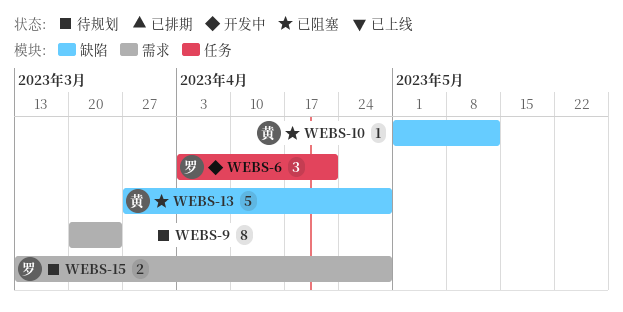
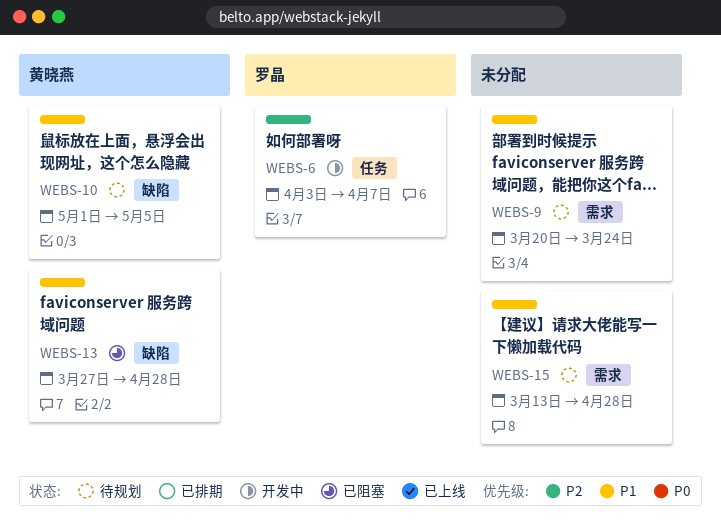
WEBS-6, due: Apr 21 -> Apr 7
WEBS-10, status: 已阻塞 -> 待规划
WEBS-10, due: May 12 -> May 5
WEBS-15, owner: 罗晶 -> none

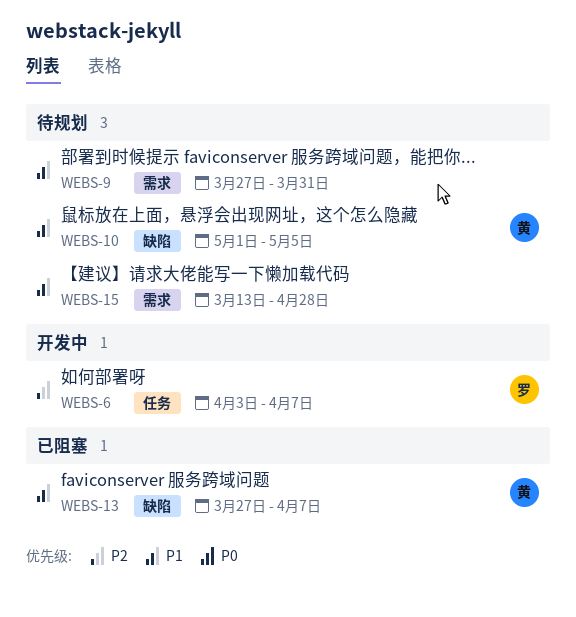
WEBS-9, start: Mar 20 -> Mar 27
WEBS-9, due: Mar 24 -> Mar 31
WEBS-13, due: Apr 28 -> Apr 7

